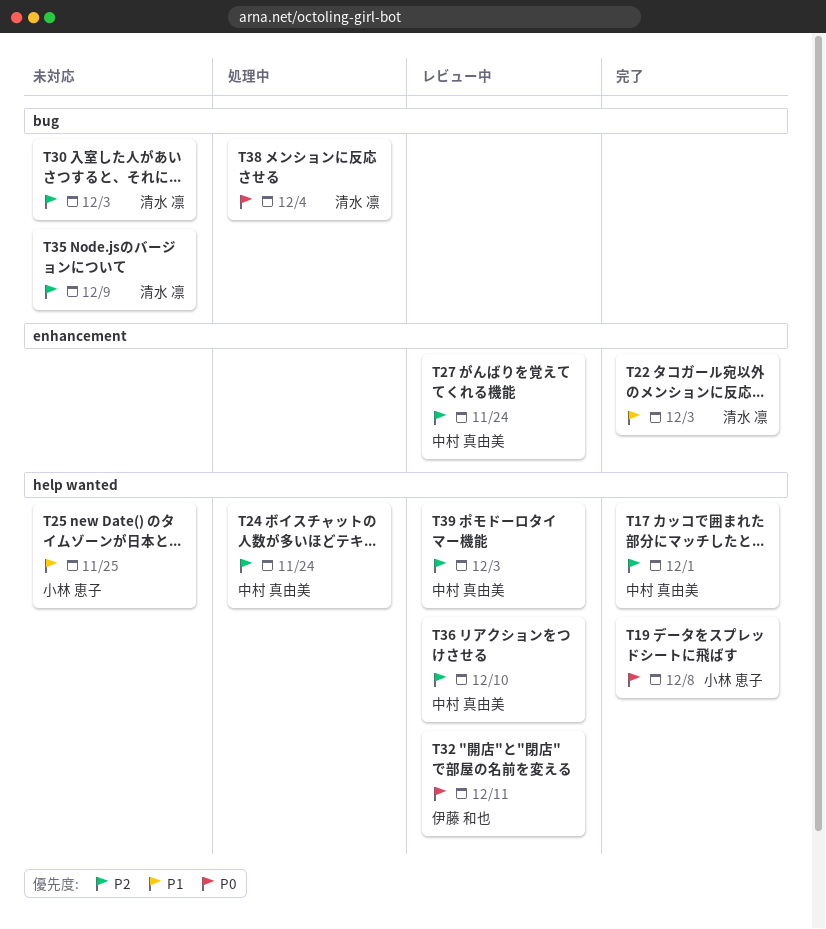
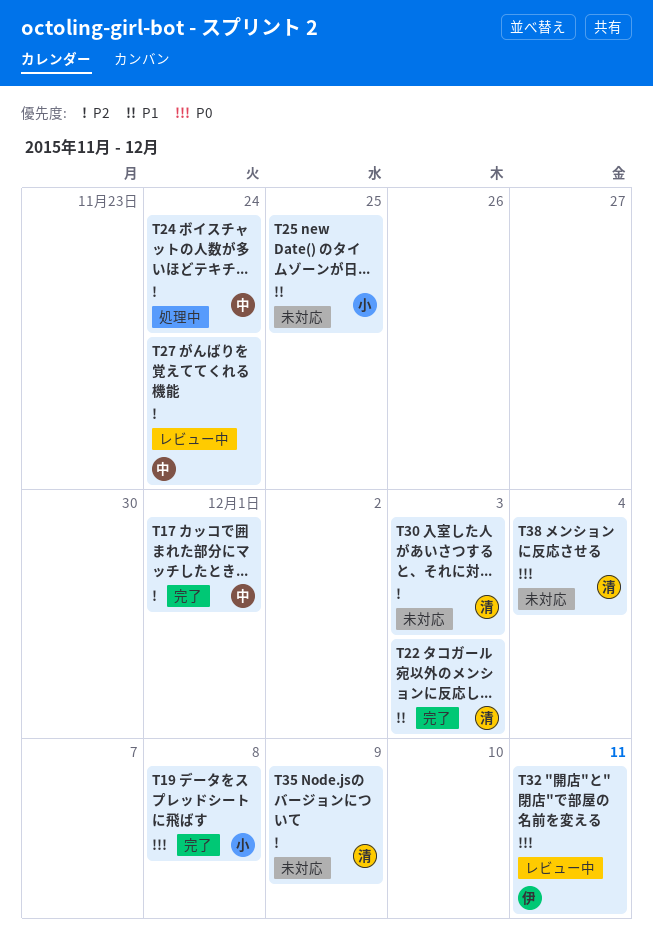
T36: present -> none
T38, status: 処理中 -> 未対応
T39: present -> none

